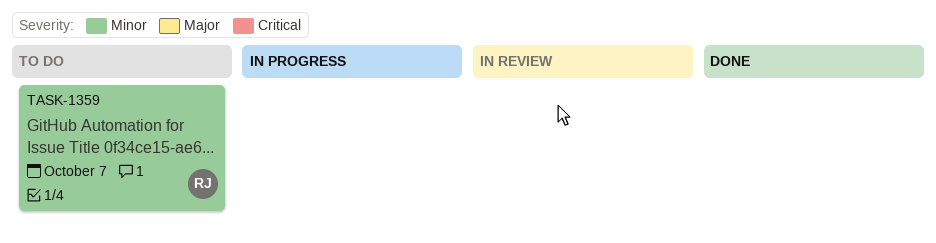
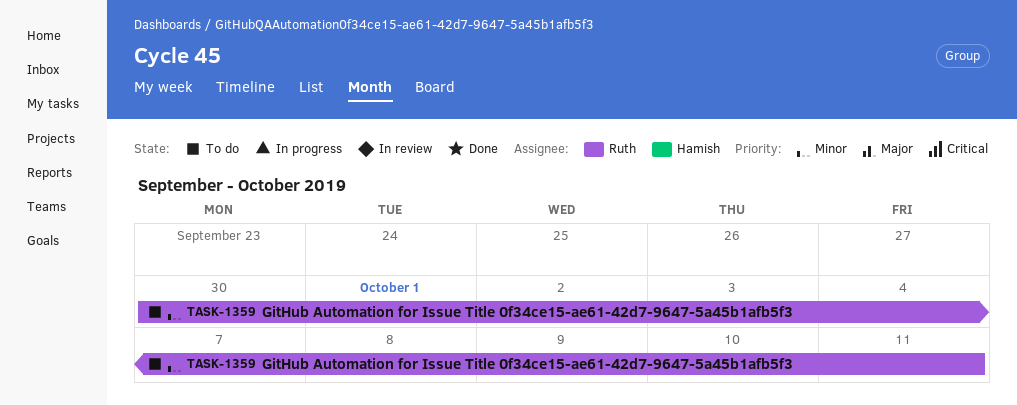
TASK-1359, due: Oct 7 -> Oct 11

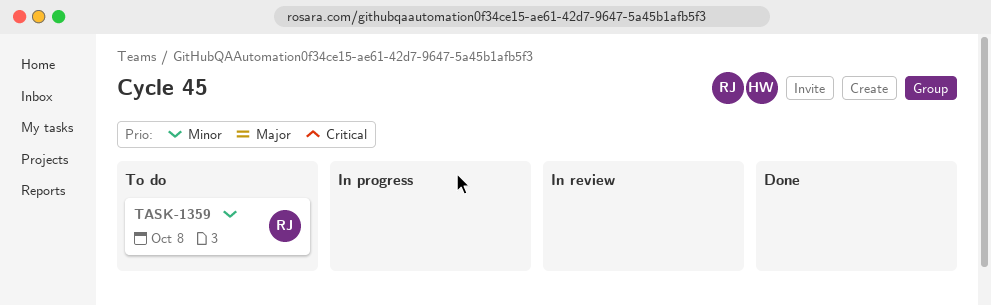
TASK-1359, due: Oct 11 -> Oct 8

